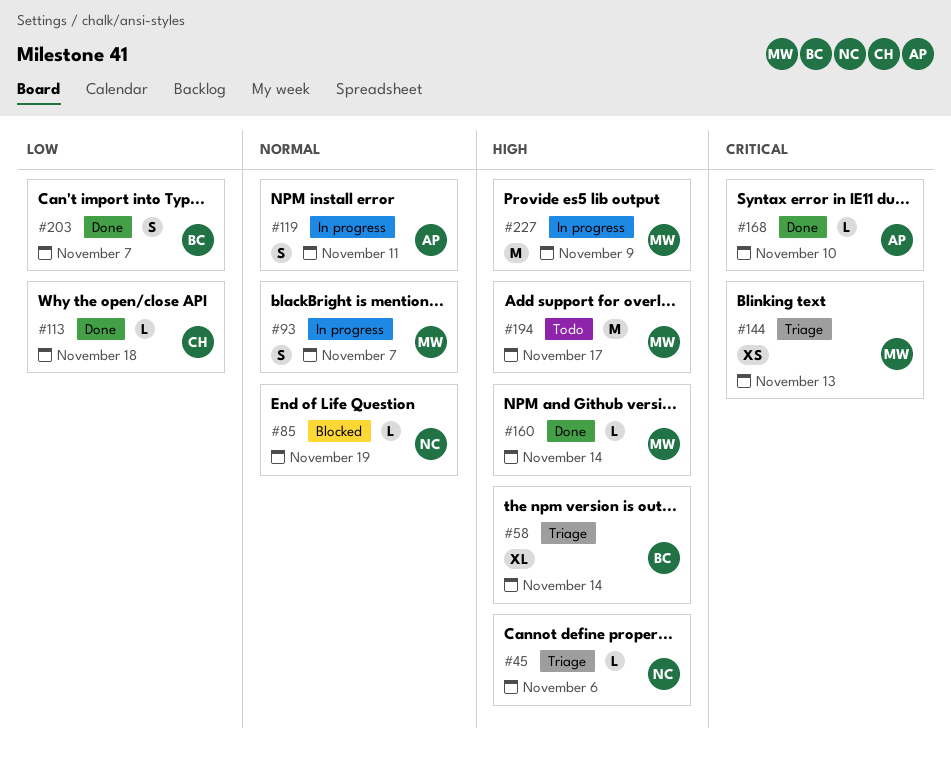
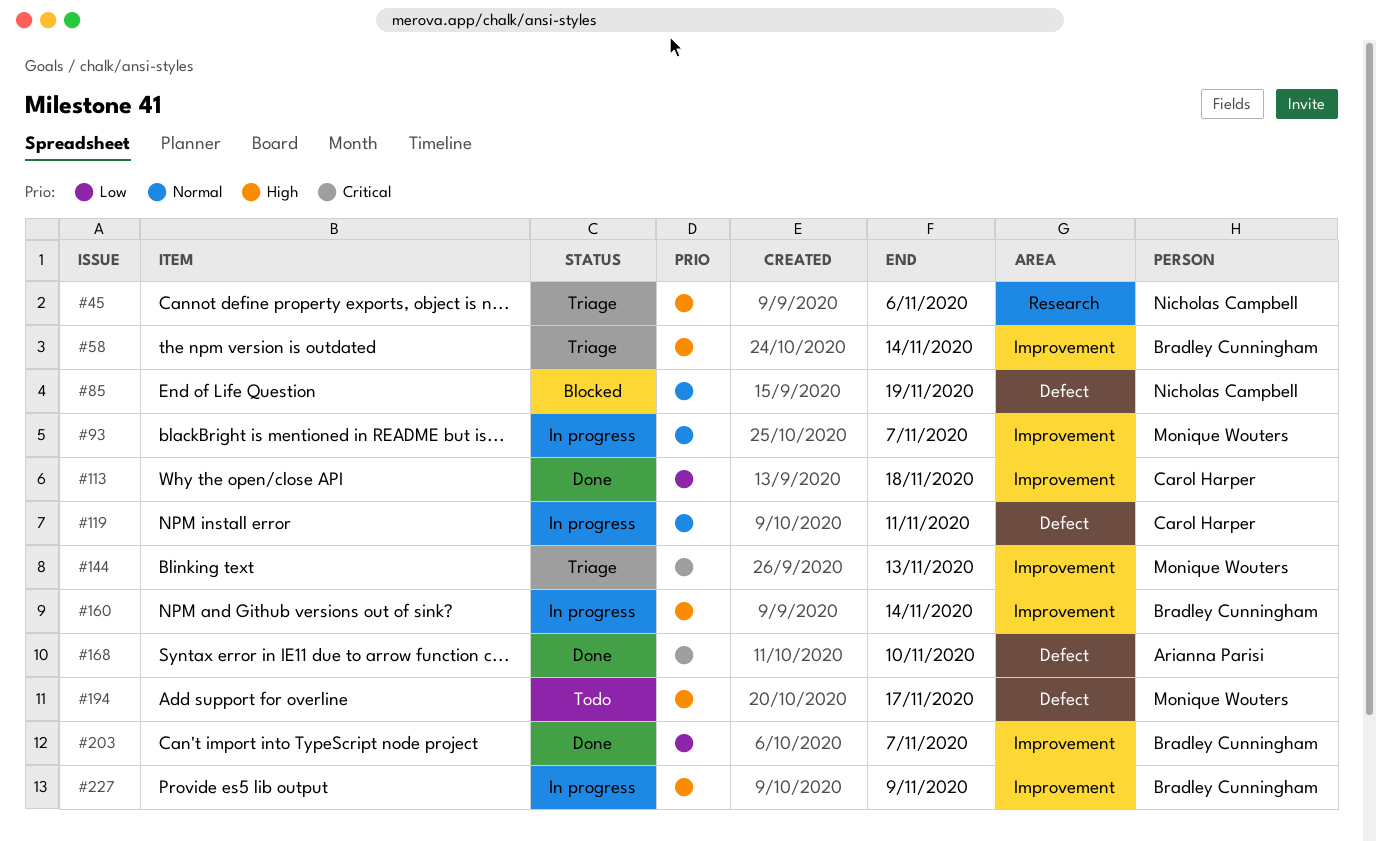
#119, owner: Arianna Parisi -> Carol Harper
#160, status: Done -> In progress
#160, owner: Monique Wouters -> Bradley Cunningham
#227, owner: Monique Wouters -> Bradley Cunningham

